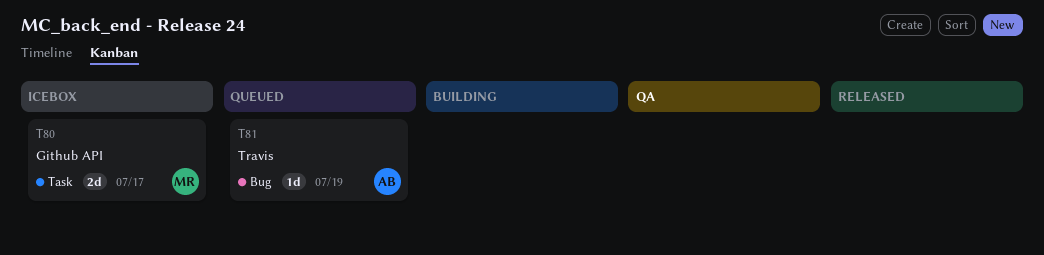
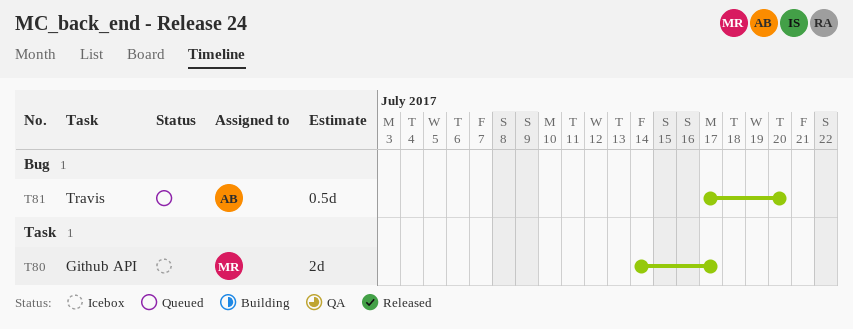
T81, estimate: 1d -> 0.5d
T81, due: Jul 19 -> Jul 20

